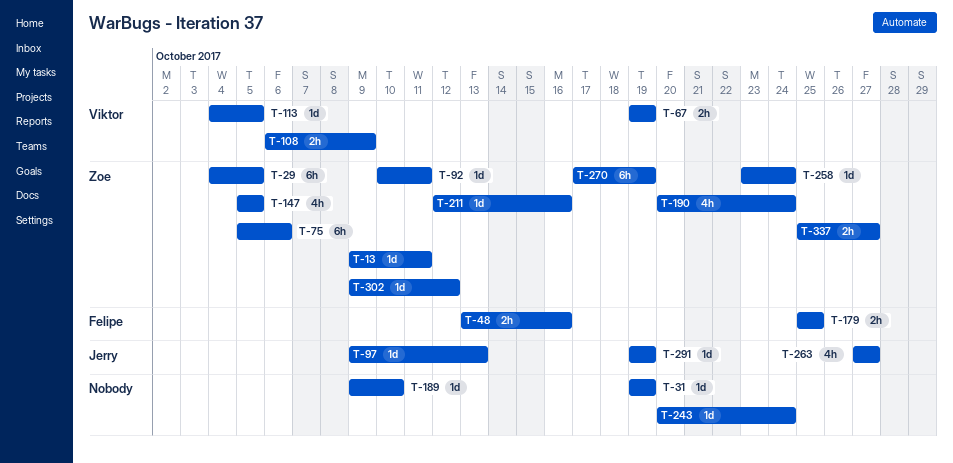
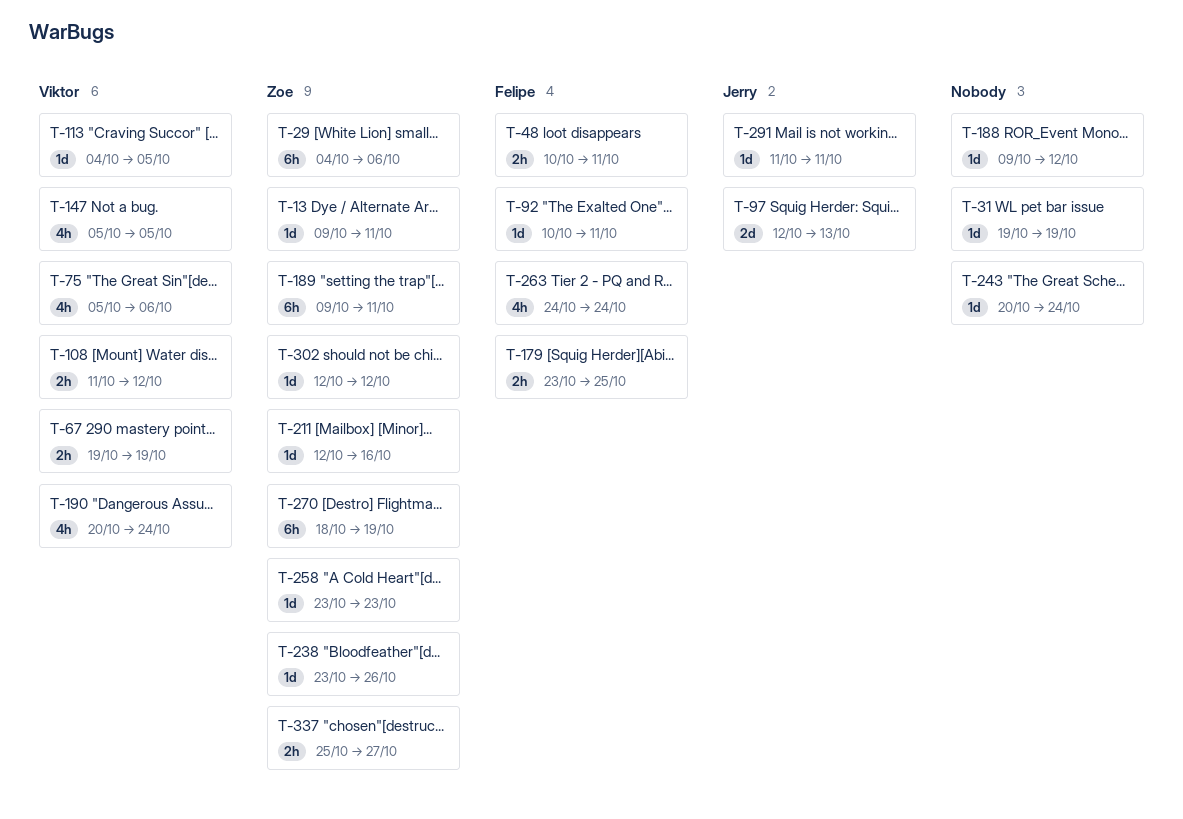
T-29, due: Oct 5 -> Oct 6
T-48, start: Oct 13 -> Oct 10
T-48, due: Oct 16 -> Oct 11
T-75, owner: Zoe -> Viktor
T-75, estimate: 6h -> 4h
T-92, owner: Zoe -> Felipe
T-97, estimate: 1d -> 2d
T-97, start: Oct 9 -> Oct 12
T-108, start: Oct 6 -> Oct 11
T-108, due: Oct 9 -> Oct 12
T-147, owner: Zoe -> Viktor
T-179, start: Oct 25 -> Oct 23
T-188: none -> present
T-189, owner: none -> Zoe
T-189, estimate: 1d -> 6h
T-189, due: Oct 10 -> Oct 11
T-190, owner: Zoe -> Viktor
T-238: none -> present
T-258, due: Oct 24 -> Oct 23
T-263, owner: Jerry -> Felipe
T-263, start: Oct 27 -> Oct 24
T-263, due: Oct 27 -> Oct 24
T-270, start: Oct 17 -> Oct 18
T-291, start: Oct 19 -> Oct 11
T-291, due: Oct 19 -> Oct 11
T-302, start: Oct 9 -> Oct 12

